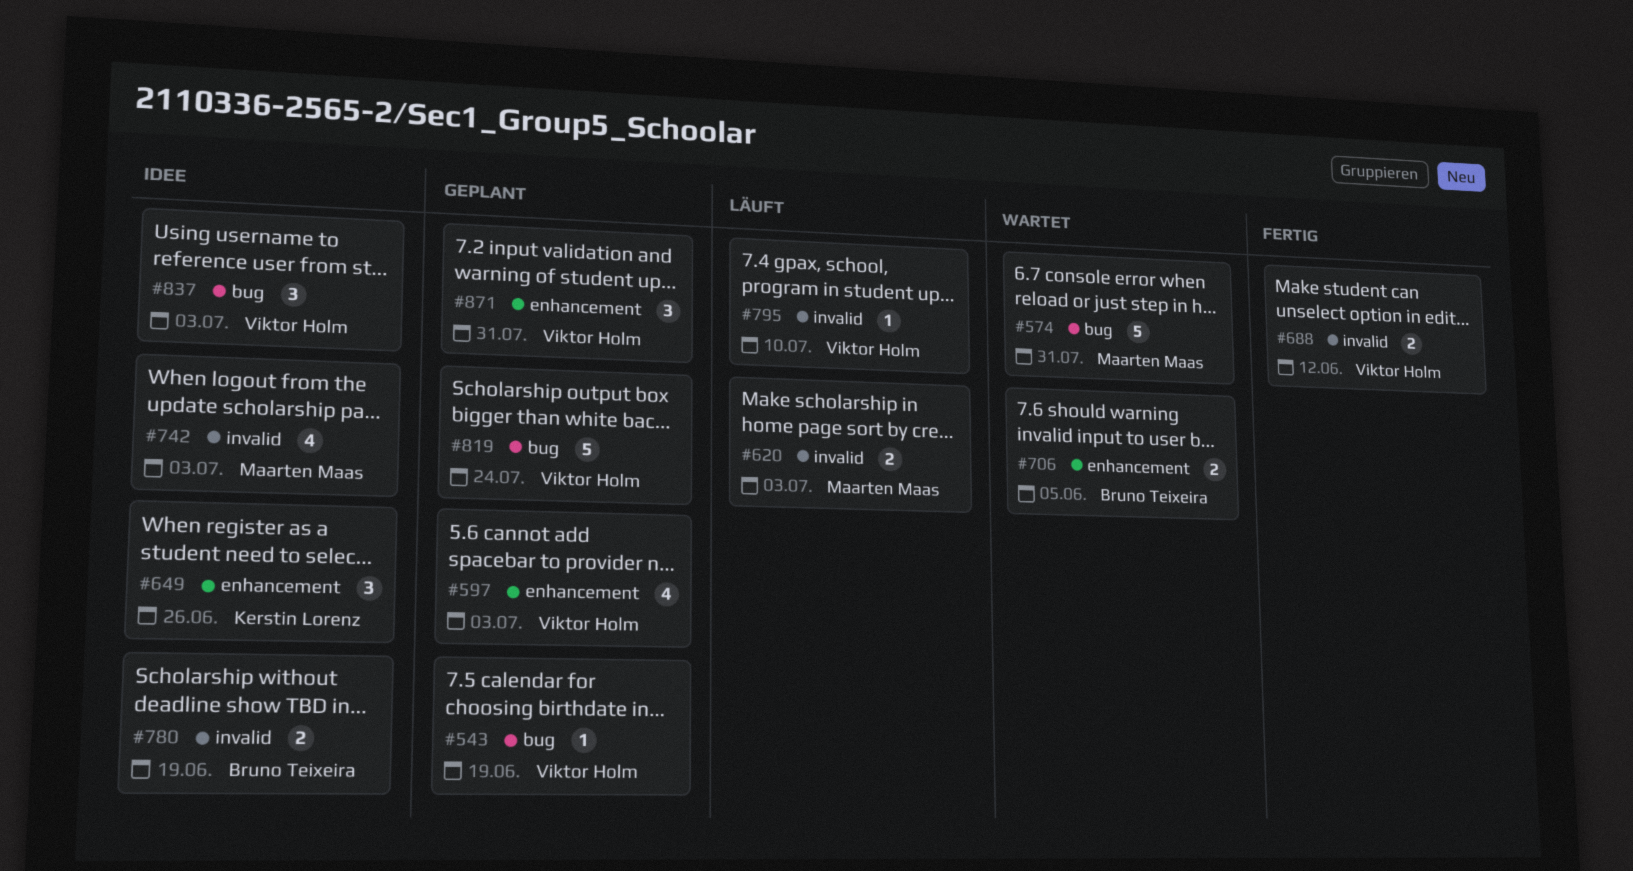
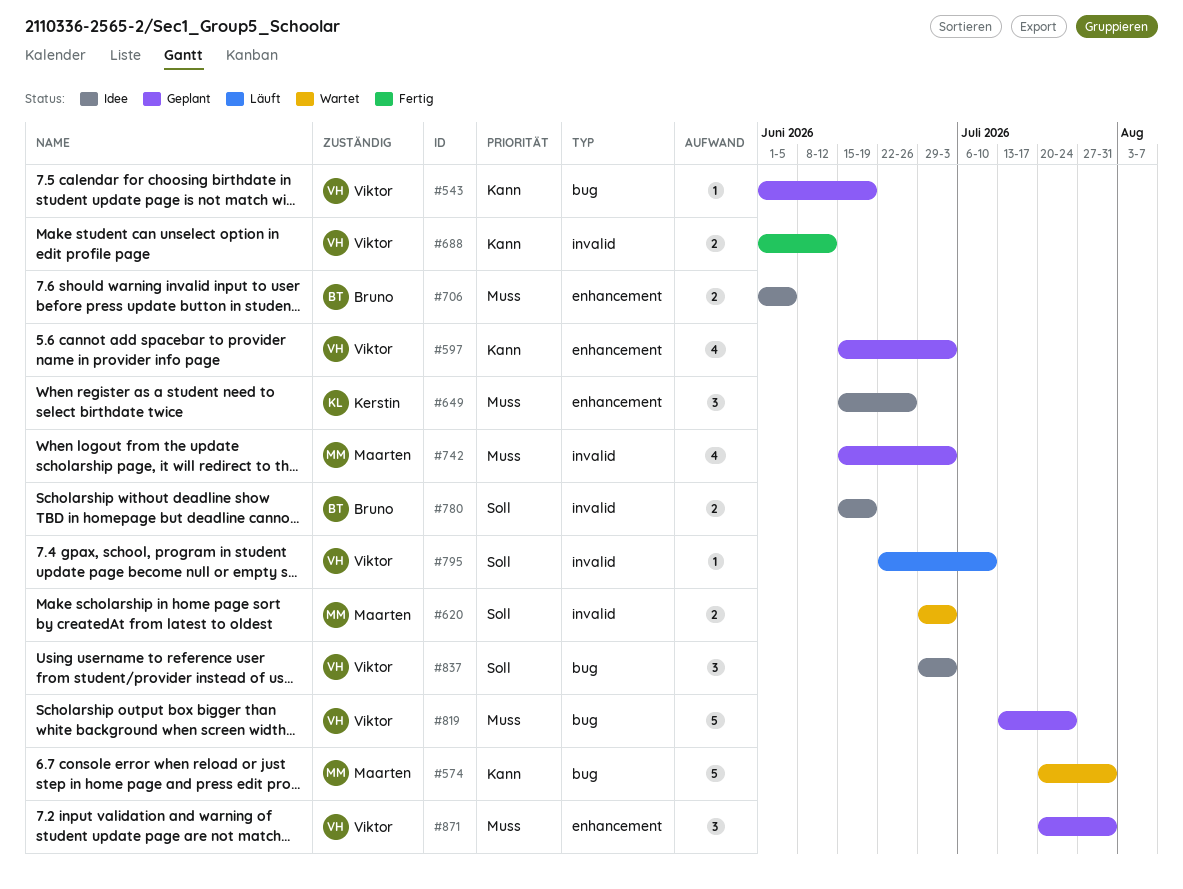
#620, status: Läuft -> Wartet
#706, status: Wartet -> Idee
#742, status: Idee -> Geplant

